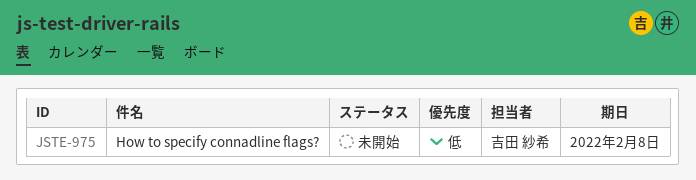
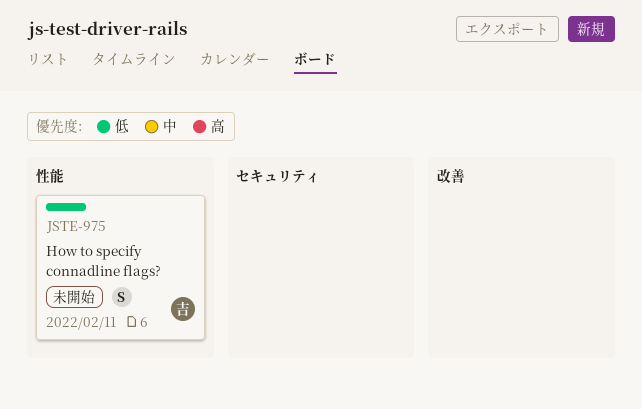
JSTE-975, due: Feb 8 -> Feb 11

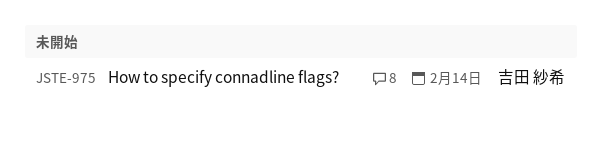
JSTE-975, due: Feb 11 -> Feb 14

